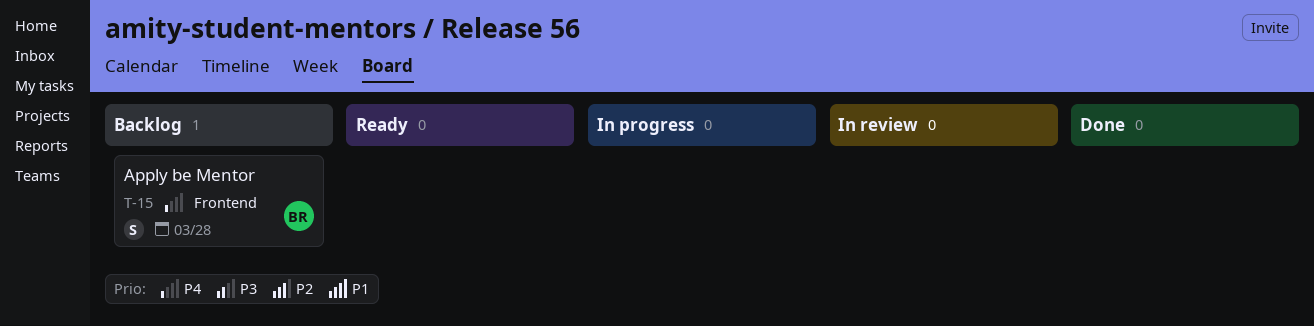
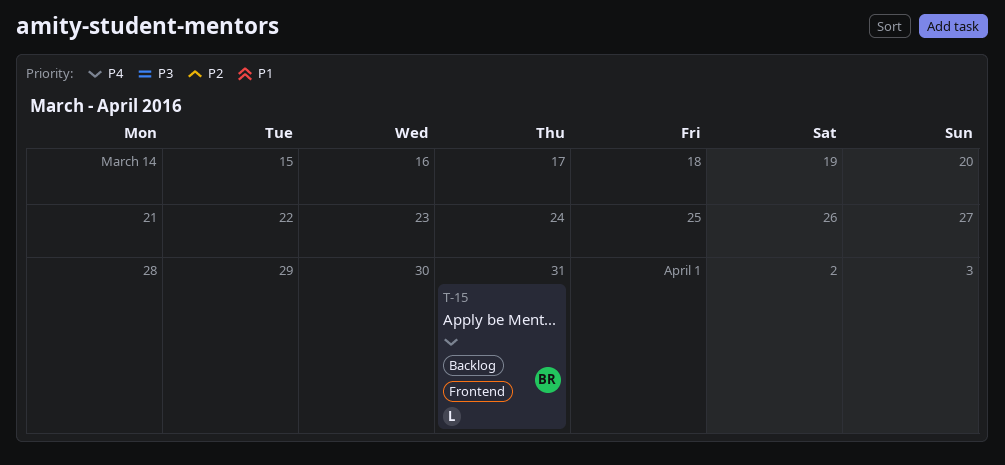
T-15, estimate: S -> L
T-15, due: Mar 28 -> Mar 31

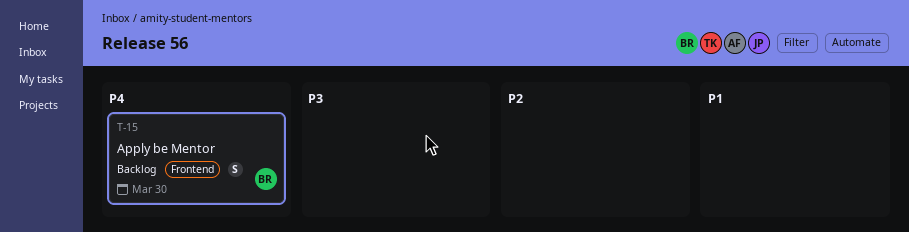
T-15, estimate: L -> S
T-15, due: Mar 31 -> Mar 30

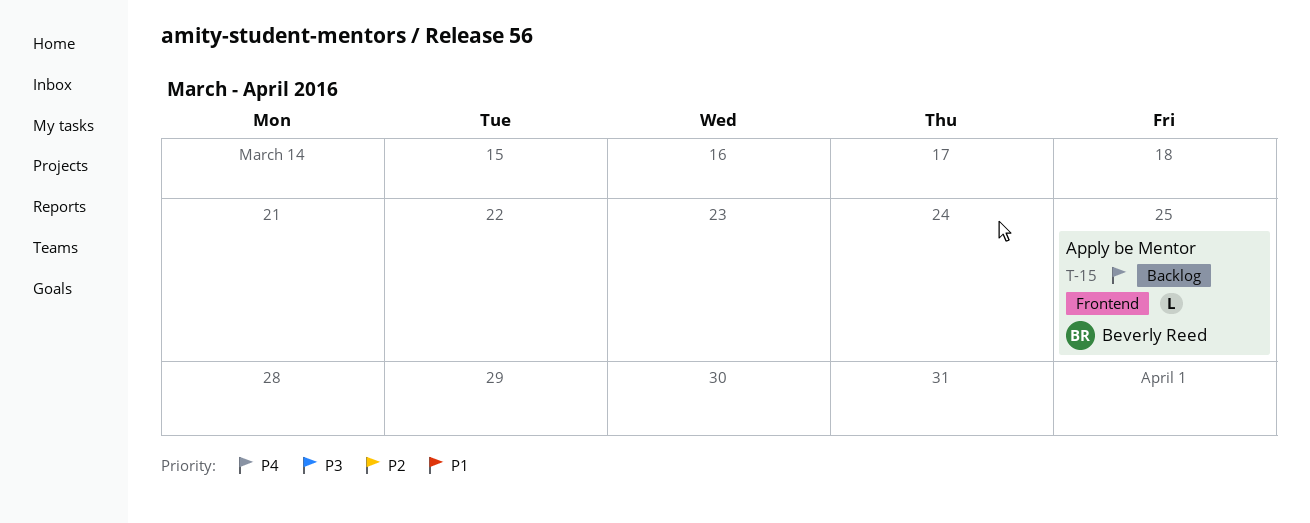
T-15, estimate: S -> L
T-15, due: Mar 30 -> Mar 25

